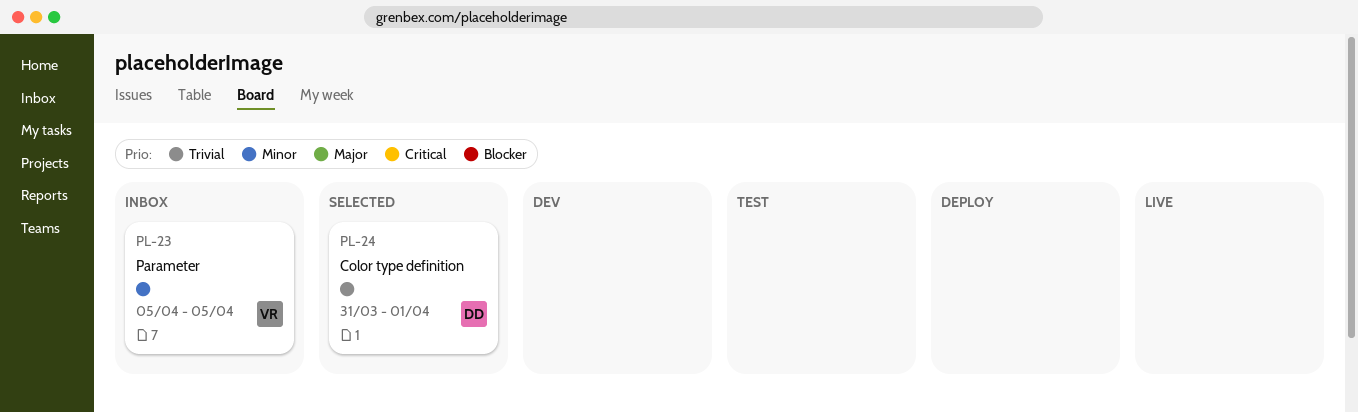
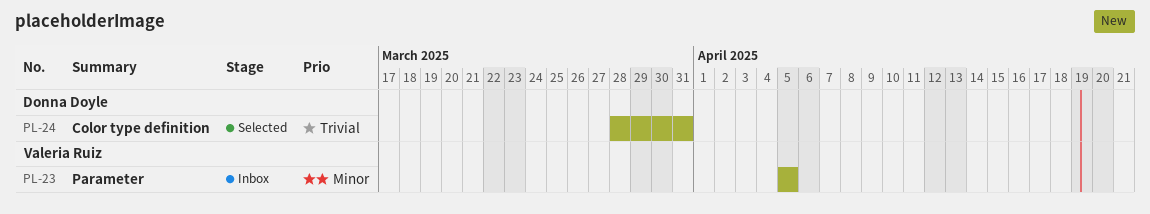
PL-24, start: Mar 31 -> Mar 28
PL-24, due: Apr 1 -> Mar 31

